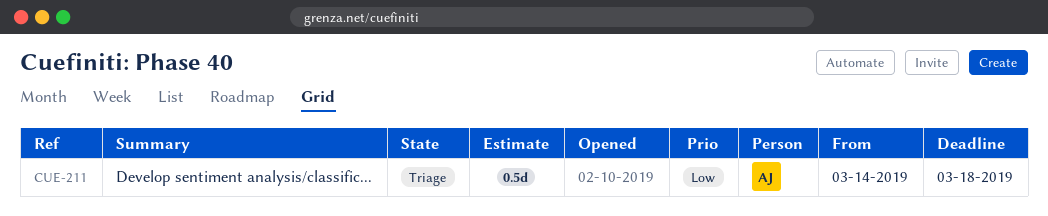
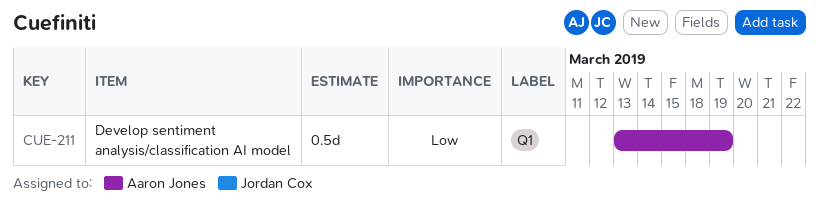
CUE-211, start: Mar 14 -> Mar 13
CUE-211, due: Mar 18 -> Mar 19

